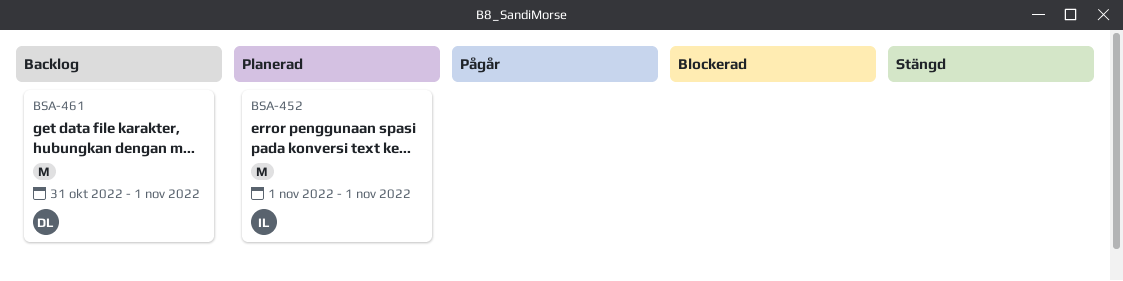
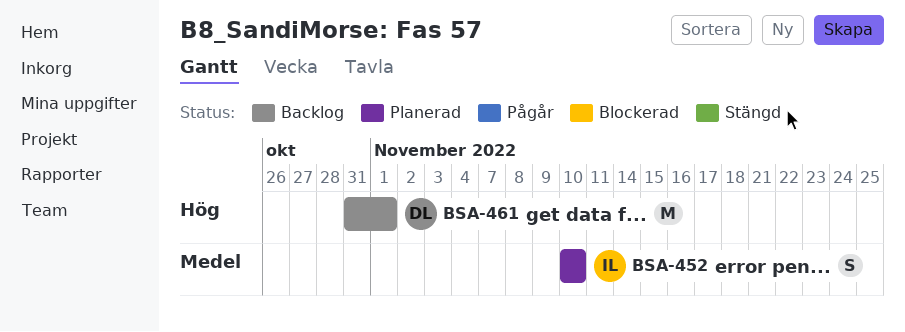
BSA-452, estimate: M -> S
BSA-452, start: Nov 1 -> Nov 10
BSA-452, due: Nov 1 -> Nov 10

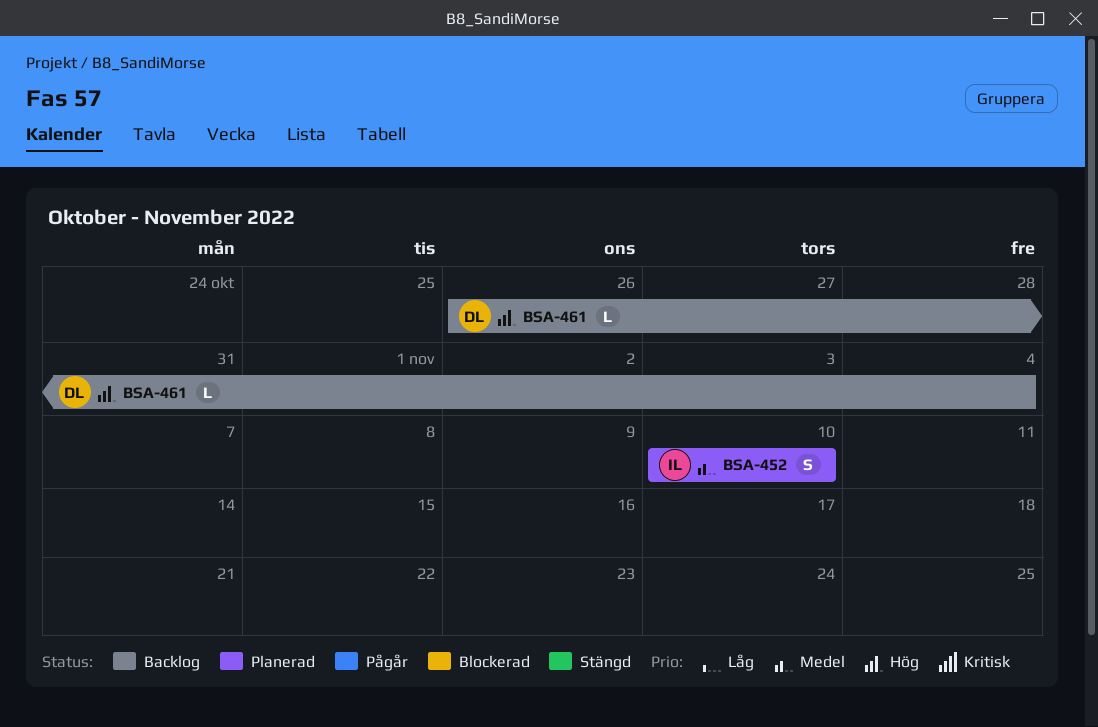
BSA-461, estimate: M -> L
BSA-461, start: Oct 31 -> Oct 26
BSA-461, due: Nov 1 -> Nov 4

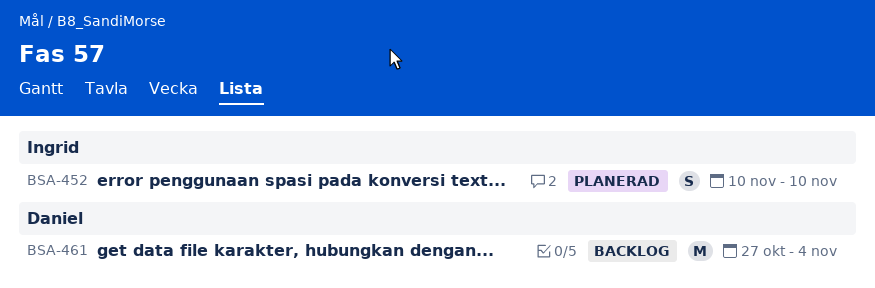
BSA-461, estimate: L -> M
BSA-461, start: Oct 26 -> Oct 27

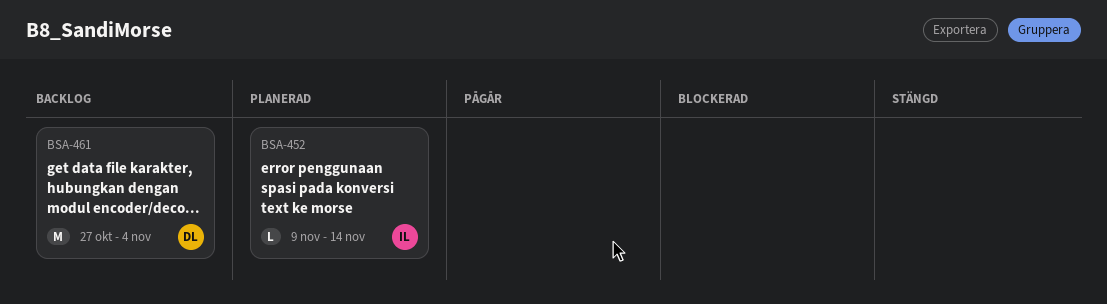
BSA-452, estimate: S -> L
BSA-452, start: Nov 10 -> Nov 9
BSA-452, due: Nov 10 -> Nov 14

